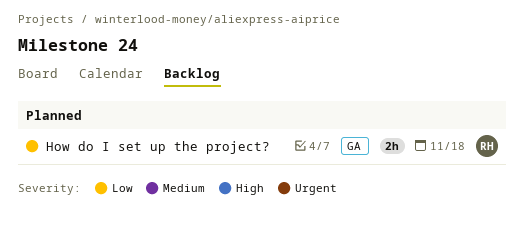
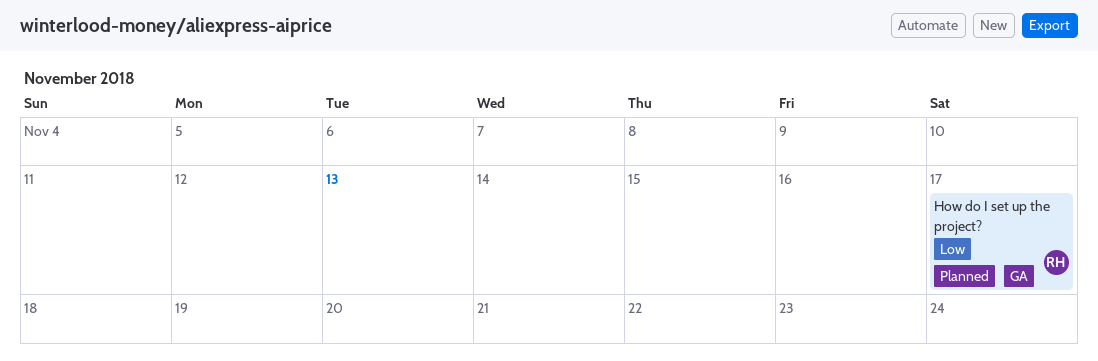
How do I set up the project?, due: Nov 18 -> Nov 17

